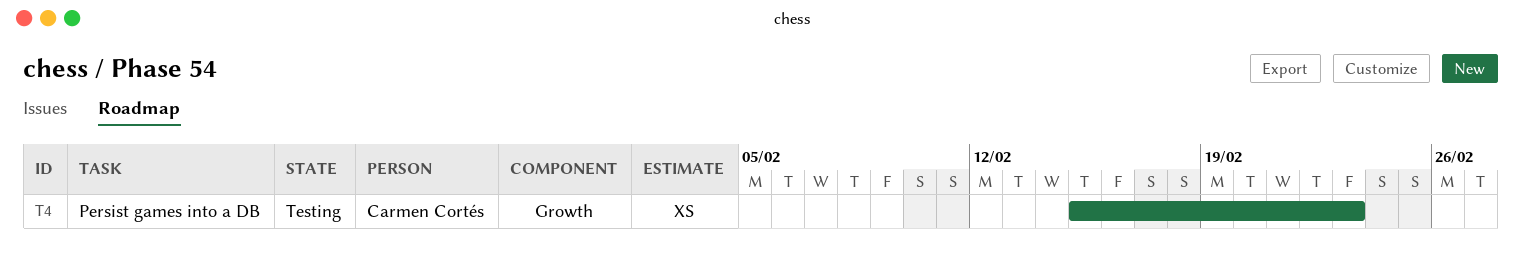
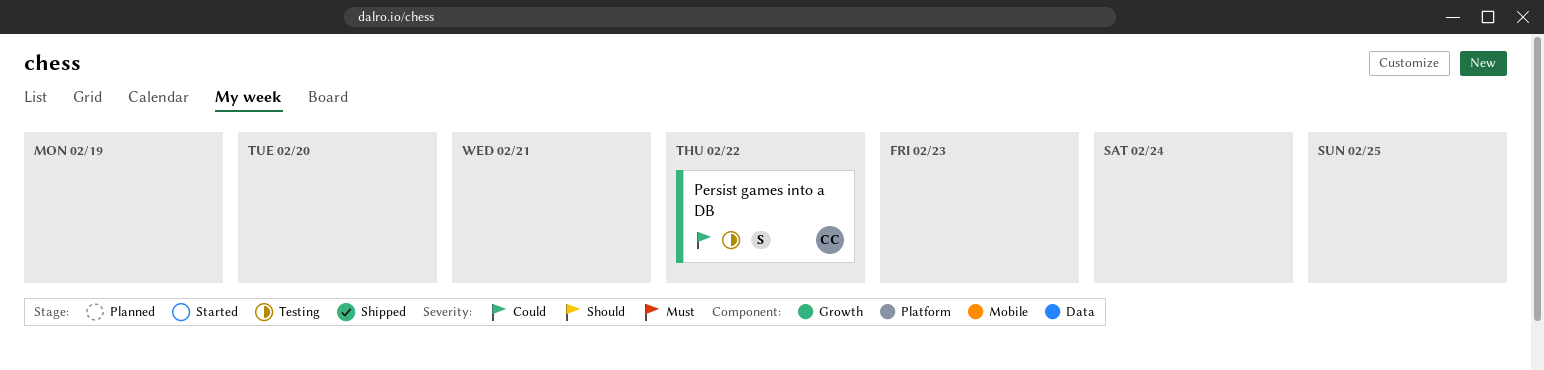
Persist games into a DB, estimate: XS -> S
Persist games into a DB, due: Feb 23 -> Feb 22

